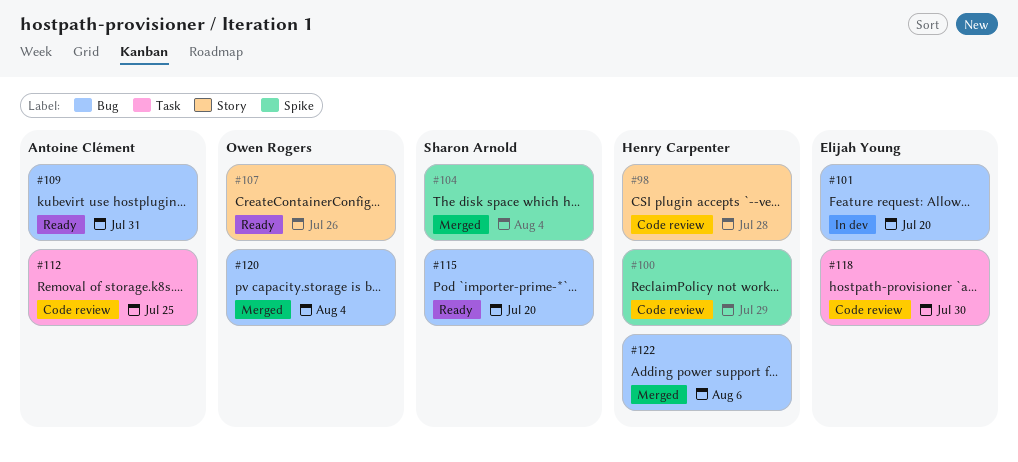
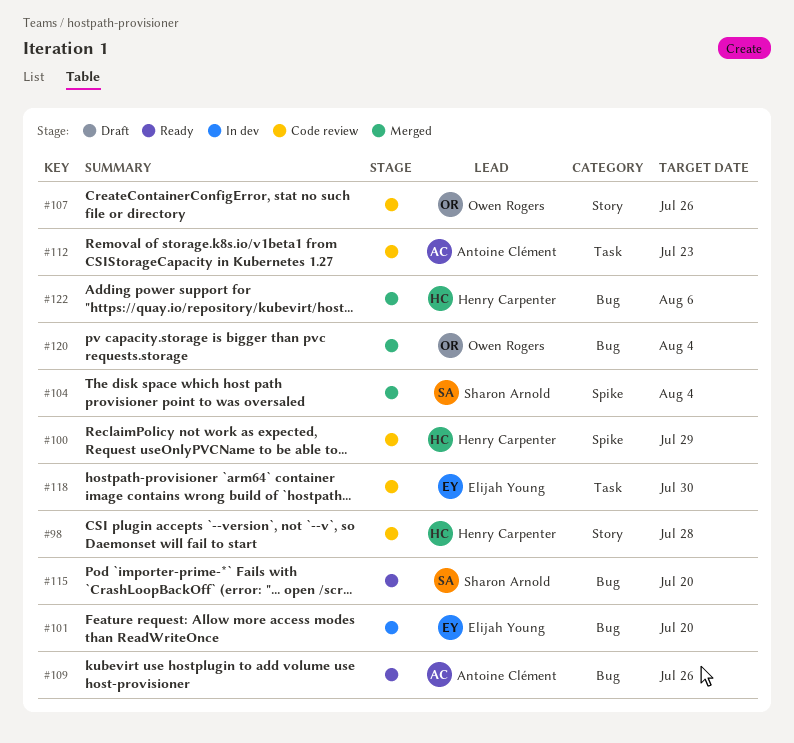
#107, status: Ready -> Code review
#109, due: Jul 31 -> Jul 26
#112, due: Jul 25 -> Jul 23

